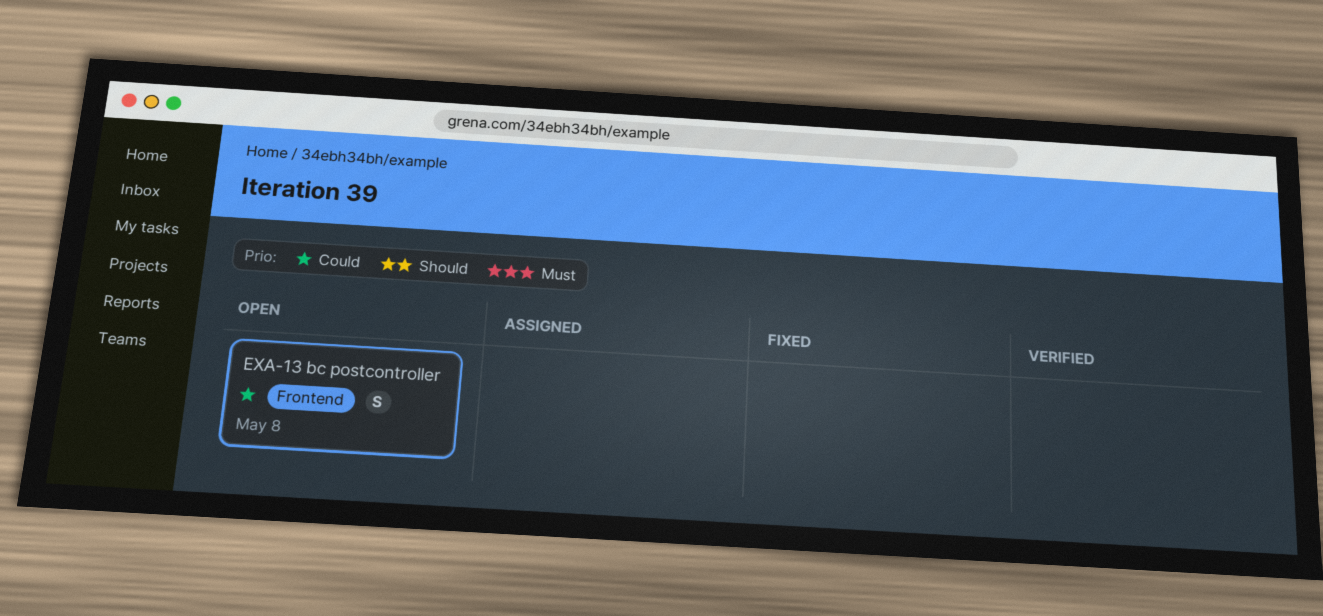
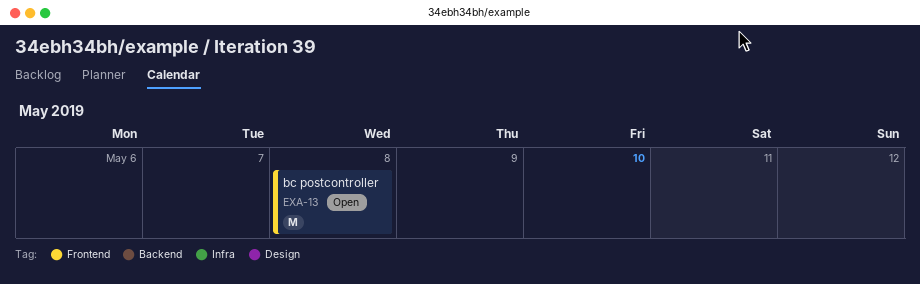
EXA-13, estimate: S -> M

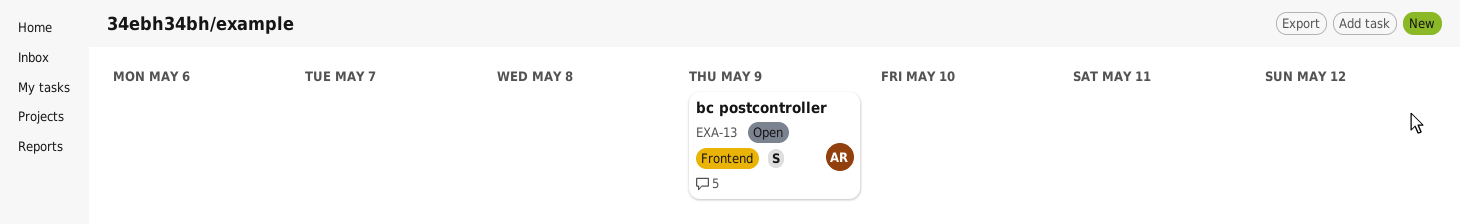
EXA-13, estimate: M -> S
EXA-13, due: May 8 -> May 9

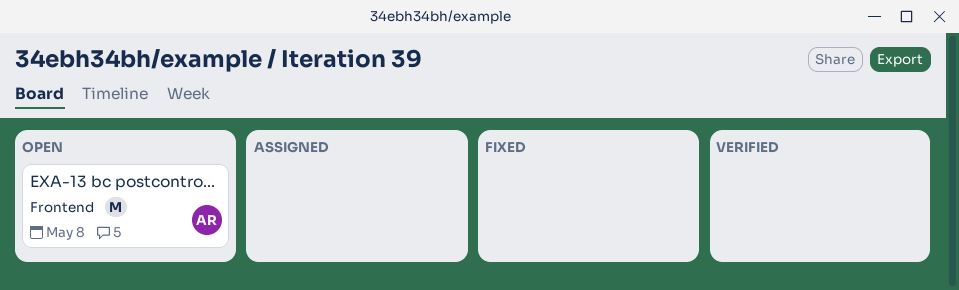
EXA-13, estimate: S -> M
EXA-13, due: May 9 -> May 8

